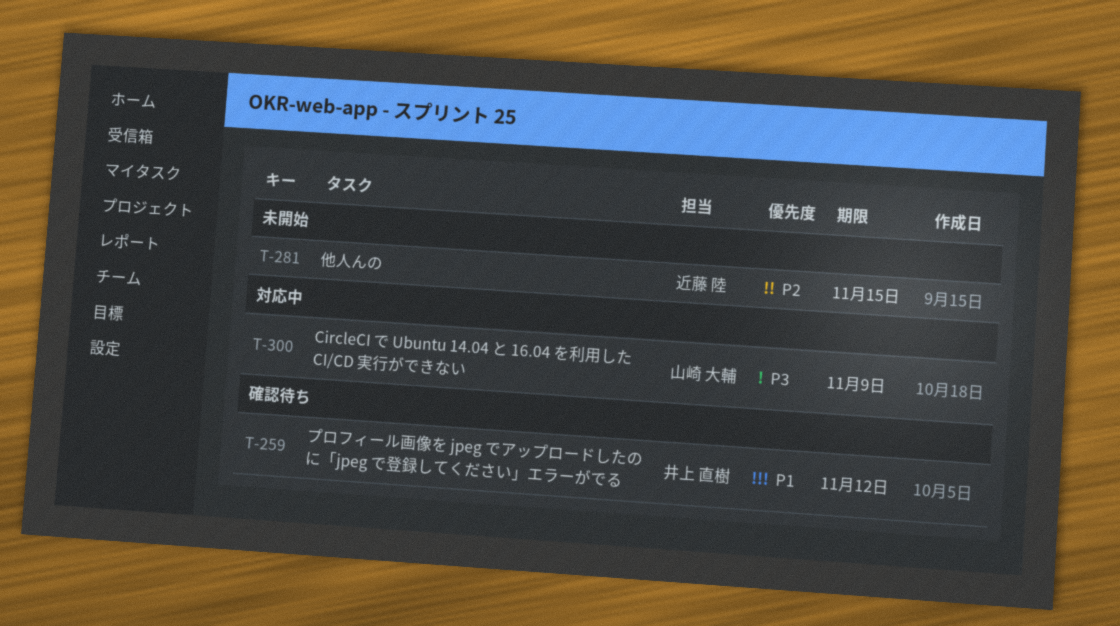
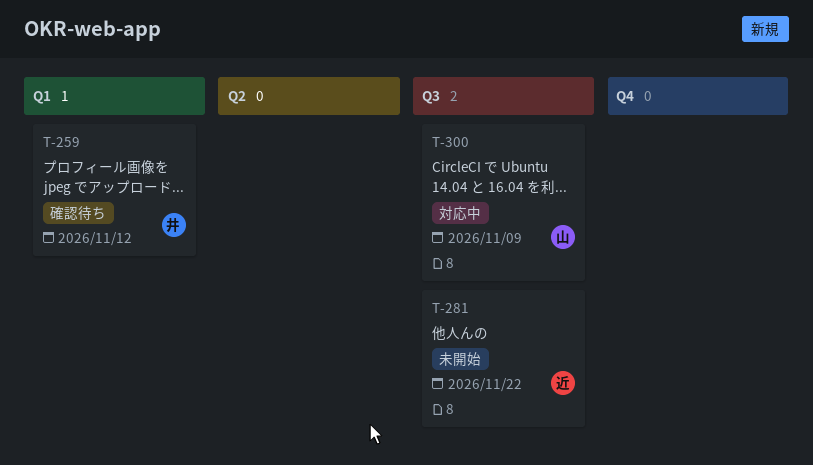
T-281, due: Nov 15 -> Nov 22

